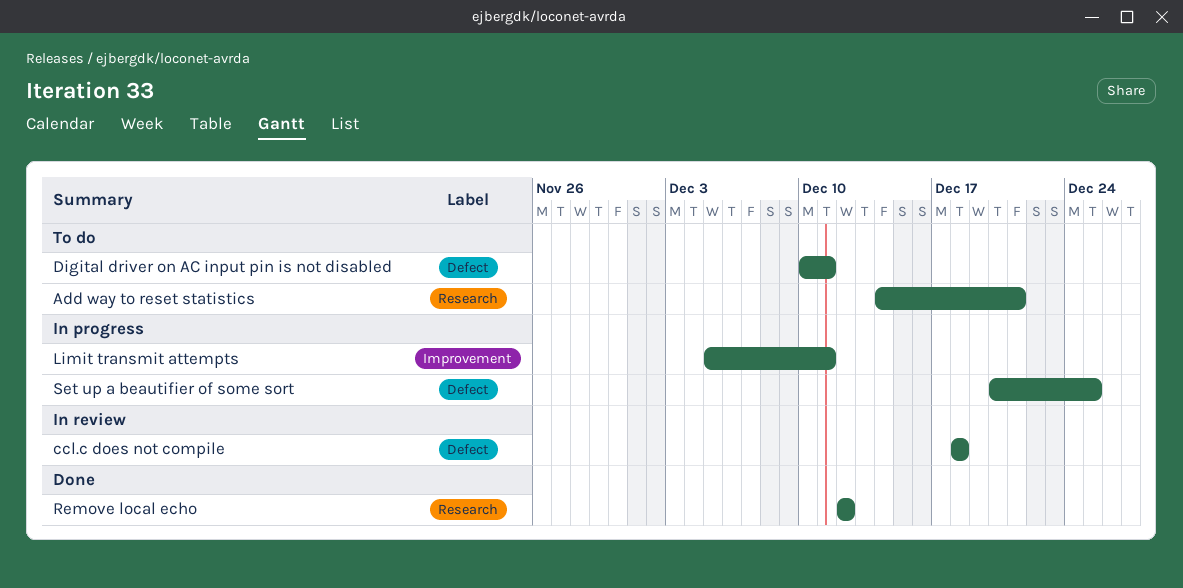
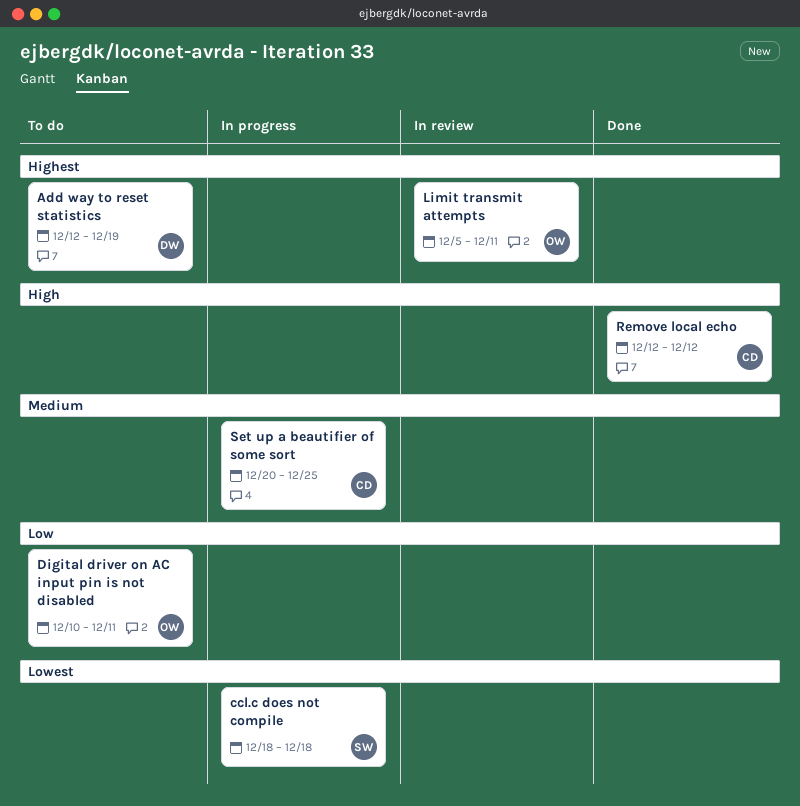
Add way to reset statistics, start: Dec 14 -> Dec 12
Add way to reset statistics, due: Dec 21 -> Dec 19
ccl.c does not compile, status: In review -> In progress
Limit transmit attempts, status: In progress -> In review

